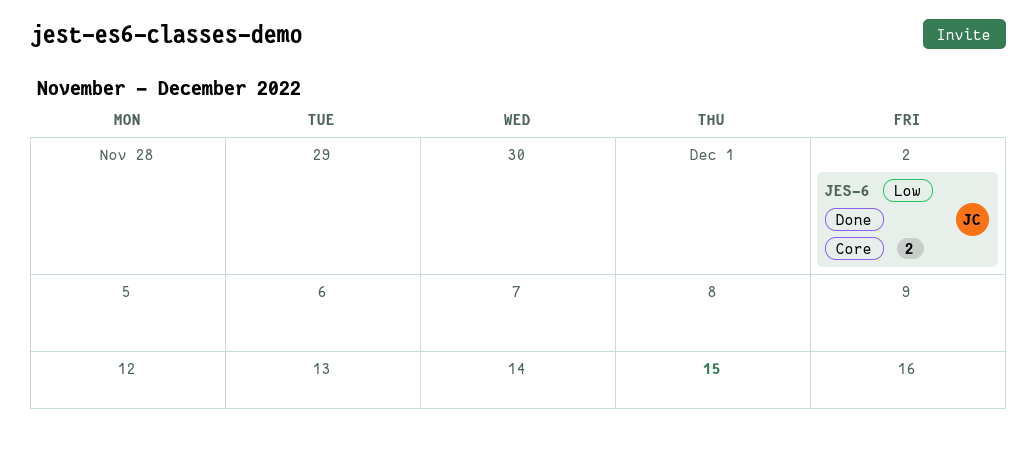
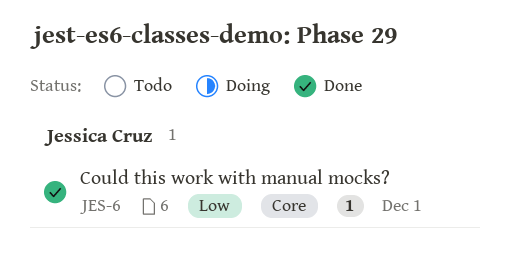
JES-6, estimate: 2 -> 1
JES-6, due: Dec 2 -> Dec 1

